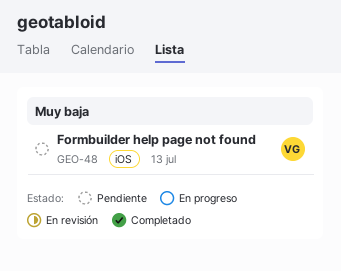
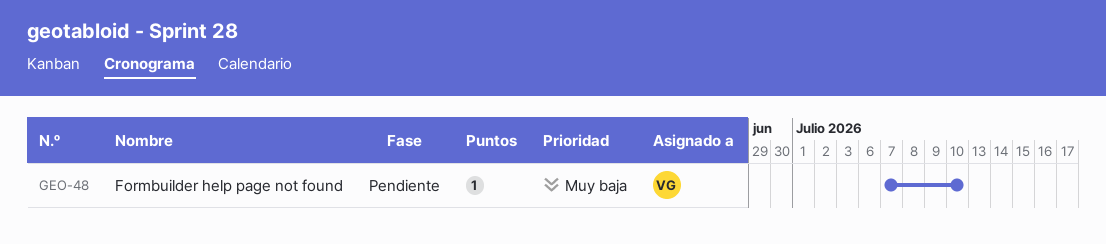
GEO-48, due: Jul 13 -> Jul 10

